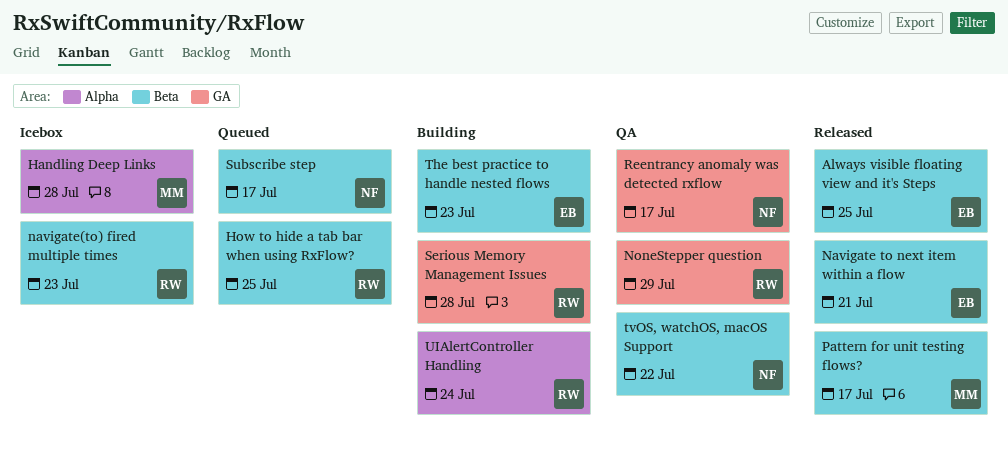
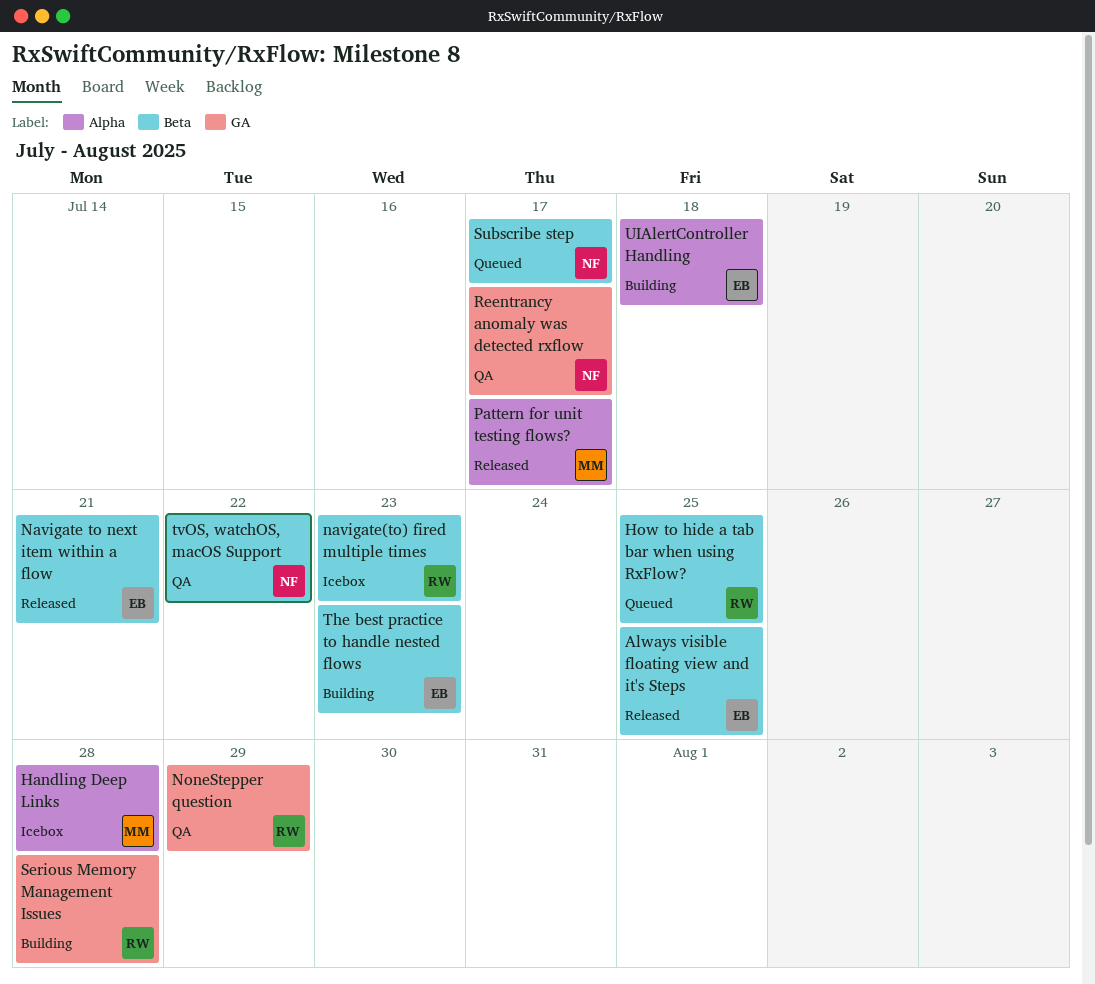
Pattern for unit testing flows?, label: Beta -> Alpha
UIAlertController Handling, owner: RW -> EB
UIAlertController Handling, due: Jul 24 -> Jul 18

